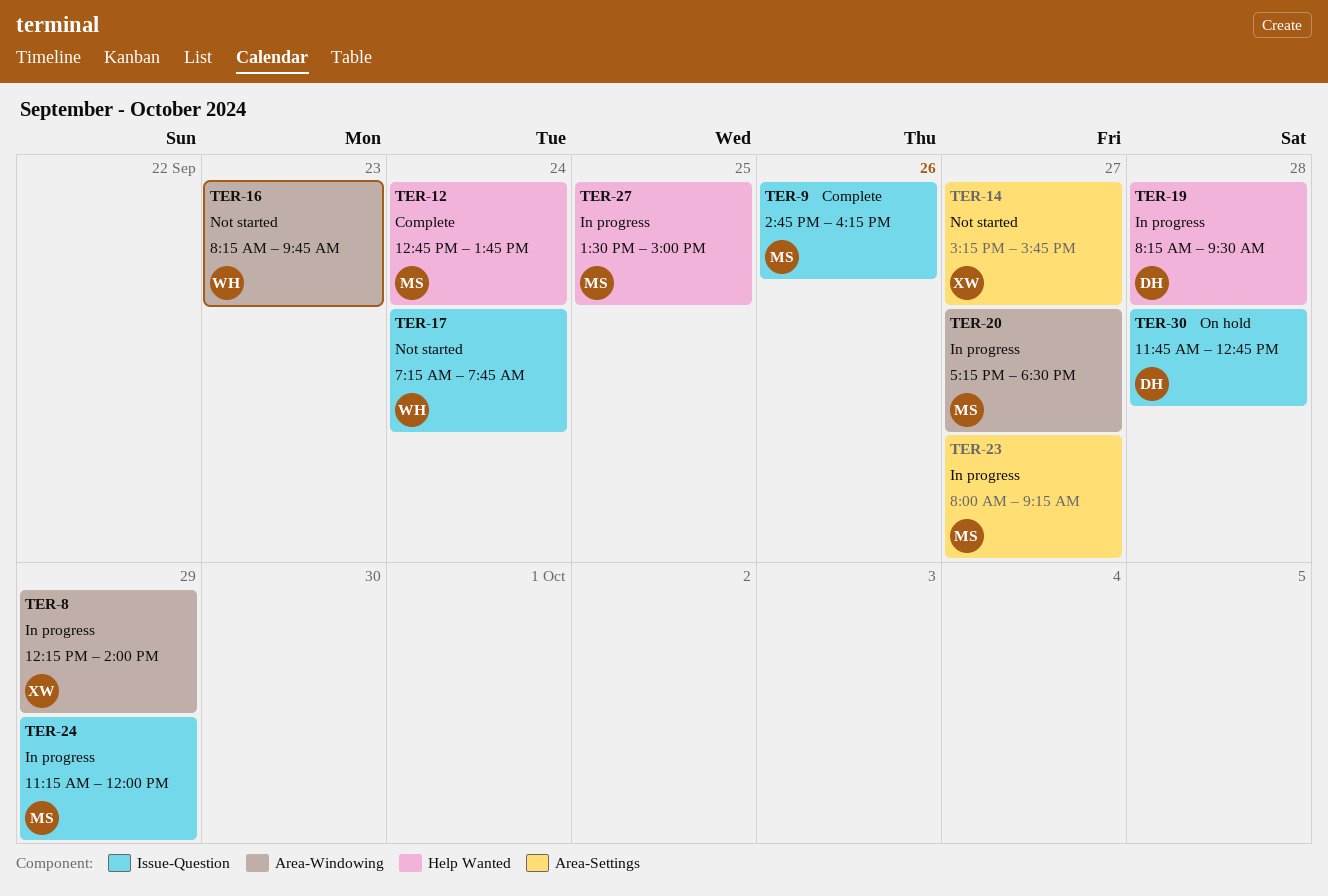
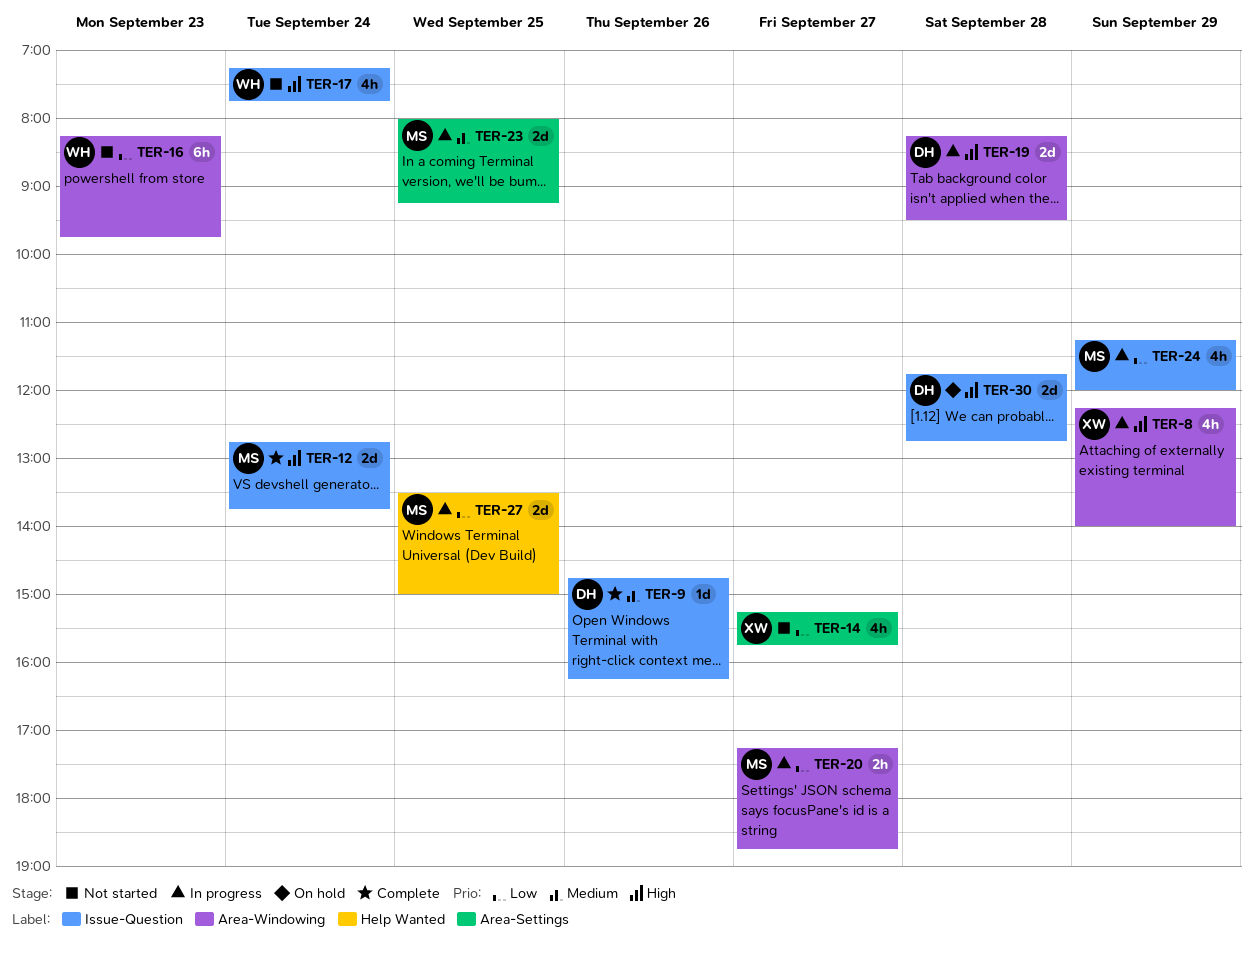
TER-9, owner: MS -> DH
TER-12, label: Help Wanted -> Issue-Question
TER-19, label: Help Wanted -> Area-Windowing
TER-20, ends: 18:30 -> 18:45
TER-23, day: Sep 27 -> Sep 25

